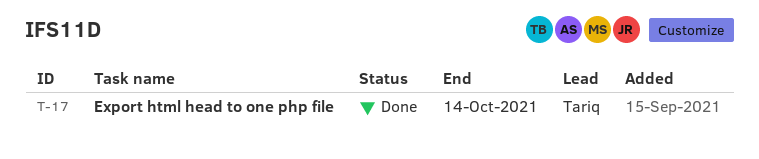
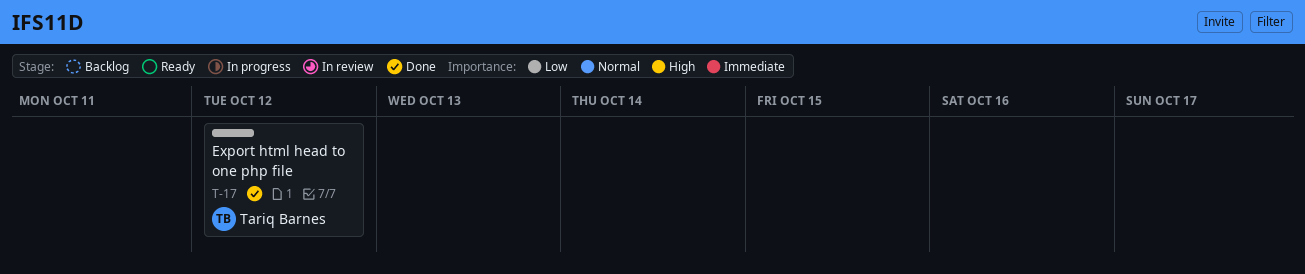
T-17, due: Oct 14 -> Oct 12

